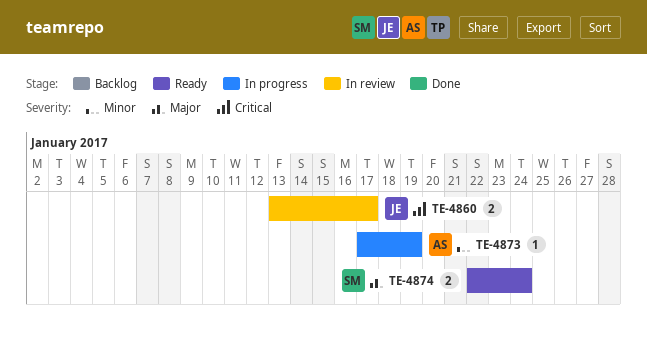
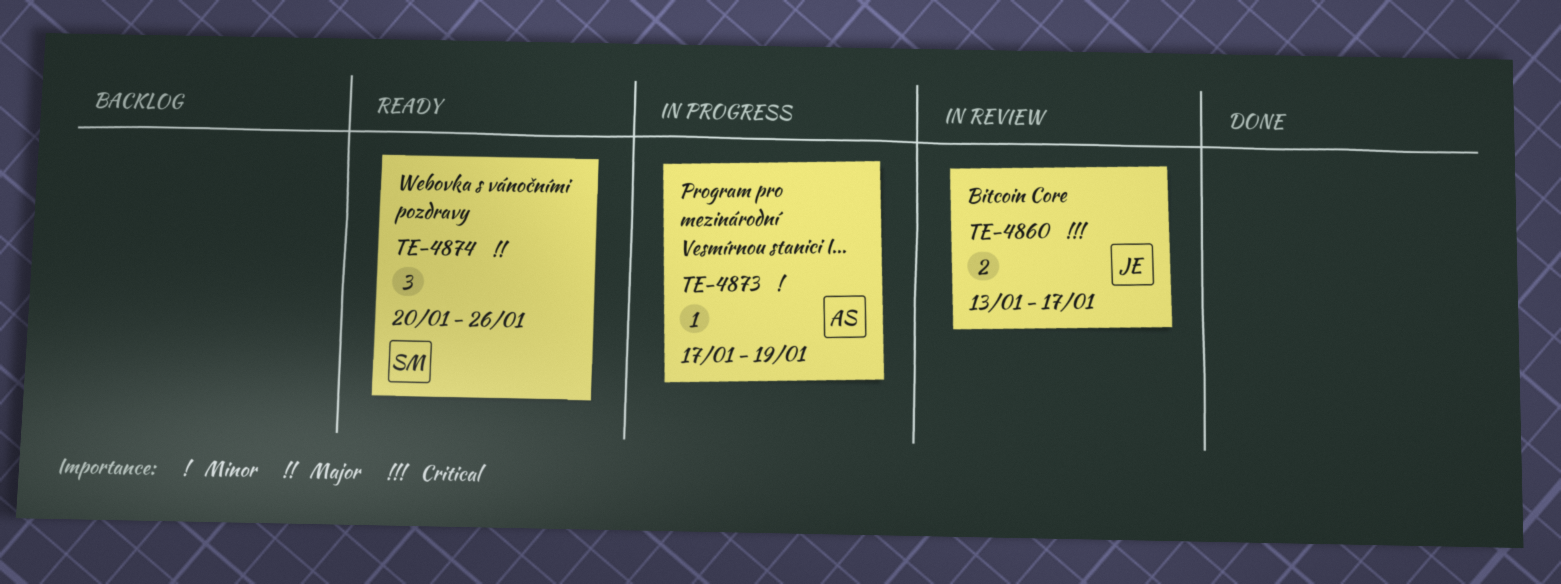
TE-4874, estimate: 2 -> 3
TE-4874, start: Jan 22 -> Jan 20
TE-4874, due: Jan 24 -> Jan 26

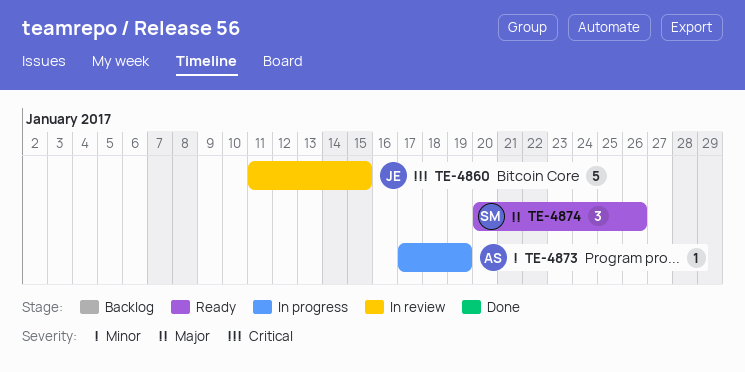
TE-4860, estimate: 2 -> 5
TE-4860, start: Jan 13 -> Jan 11
TE-4860, due: Jan 17 -> Jan 15

